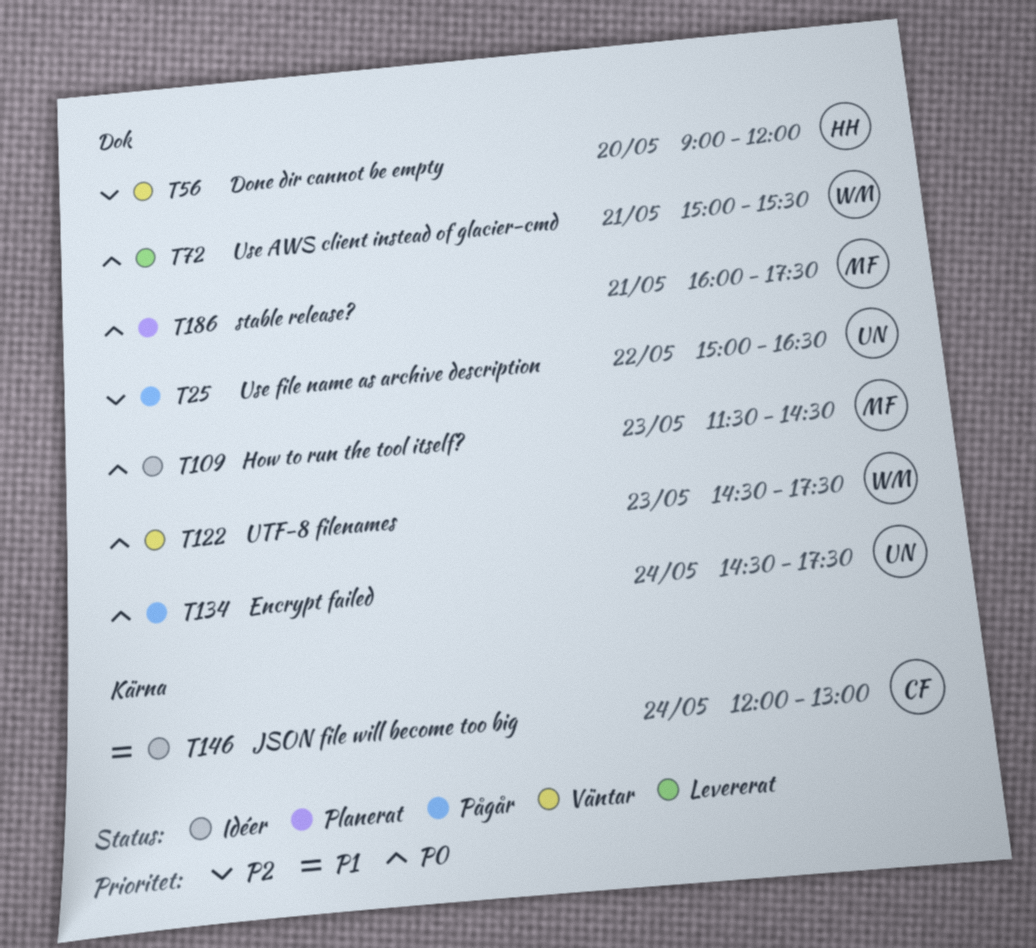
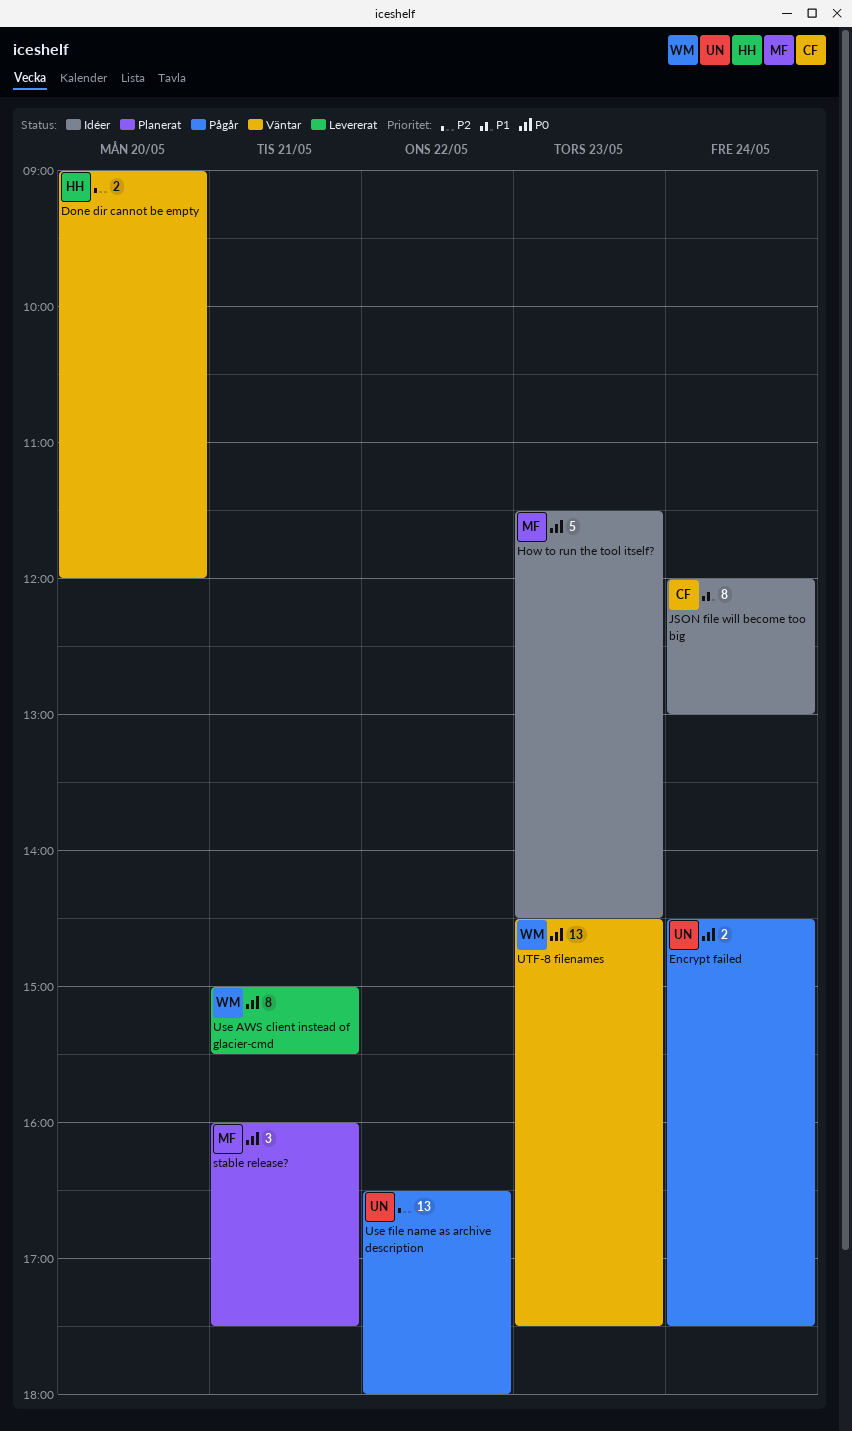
Use file name as archive description, begins: 15:00 -> 16:30
Use file name as archive description, ends: 16:30 -> 18:00

